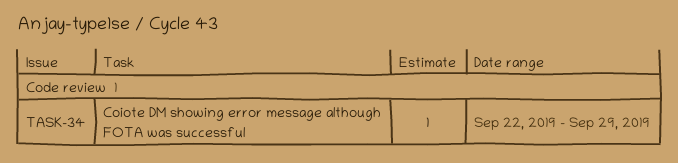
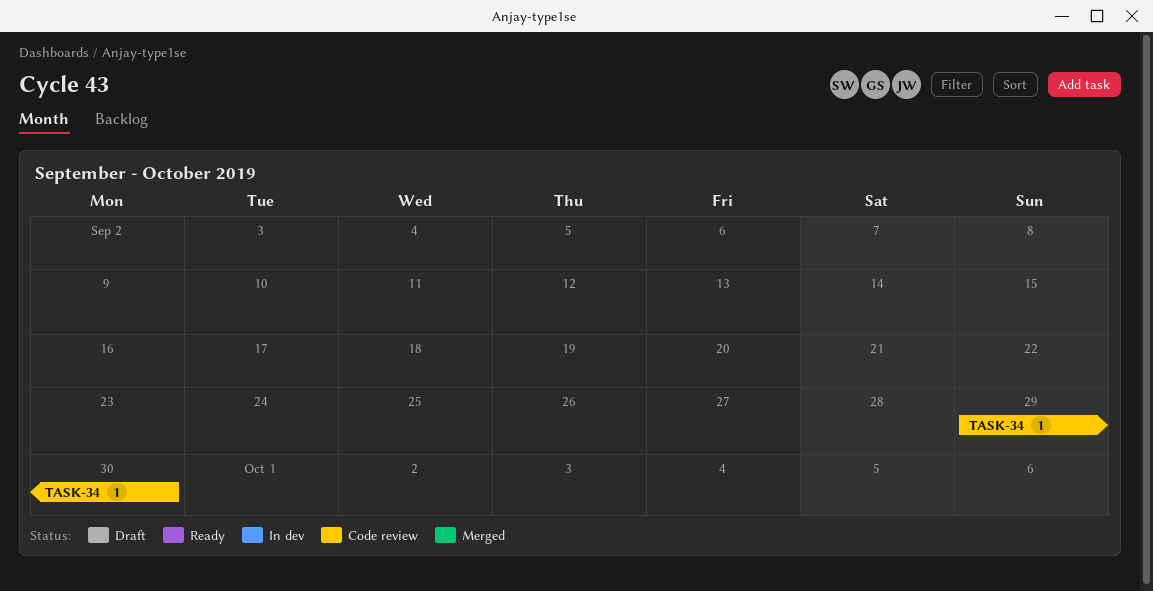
TASK-34, start: Sep 22 -> Sep 29
TASK-34, due: Sep 29 -> Sep 30

